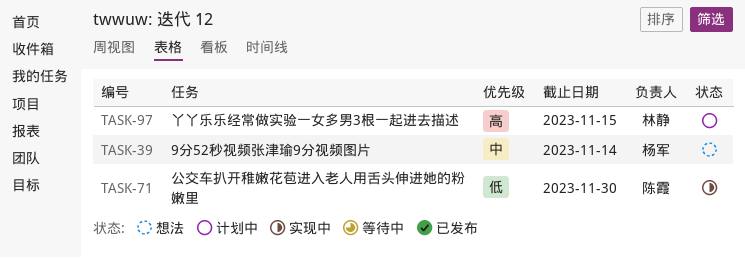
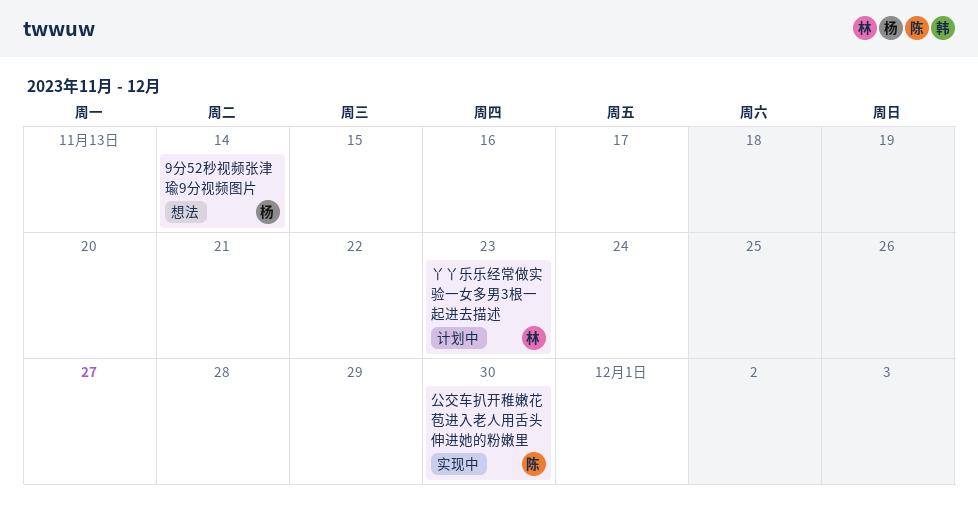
丫丫乐乐经常做实验一女多男3根一起进去描述, due: Nov 15 -> Nov 23

